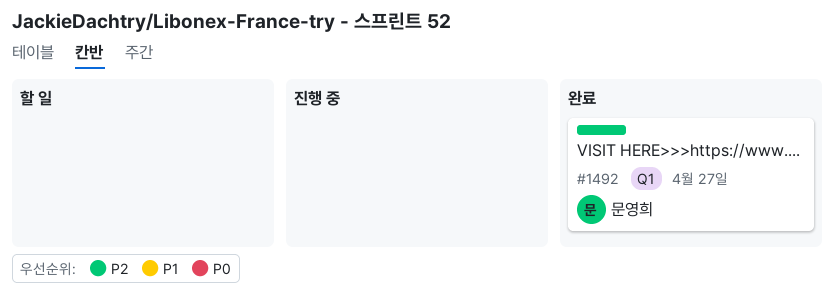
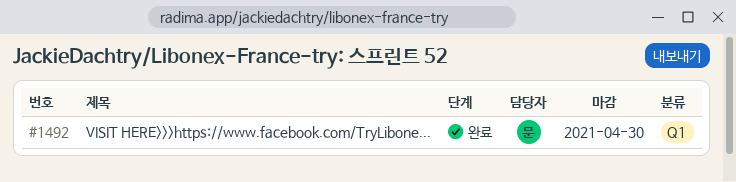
#1492, due: Apr 27 -> Apr 30

